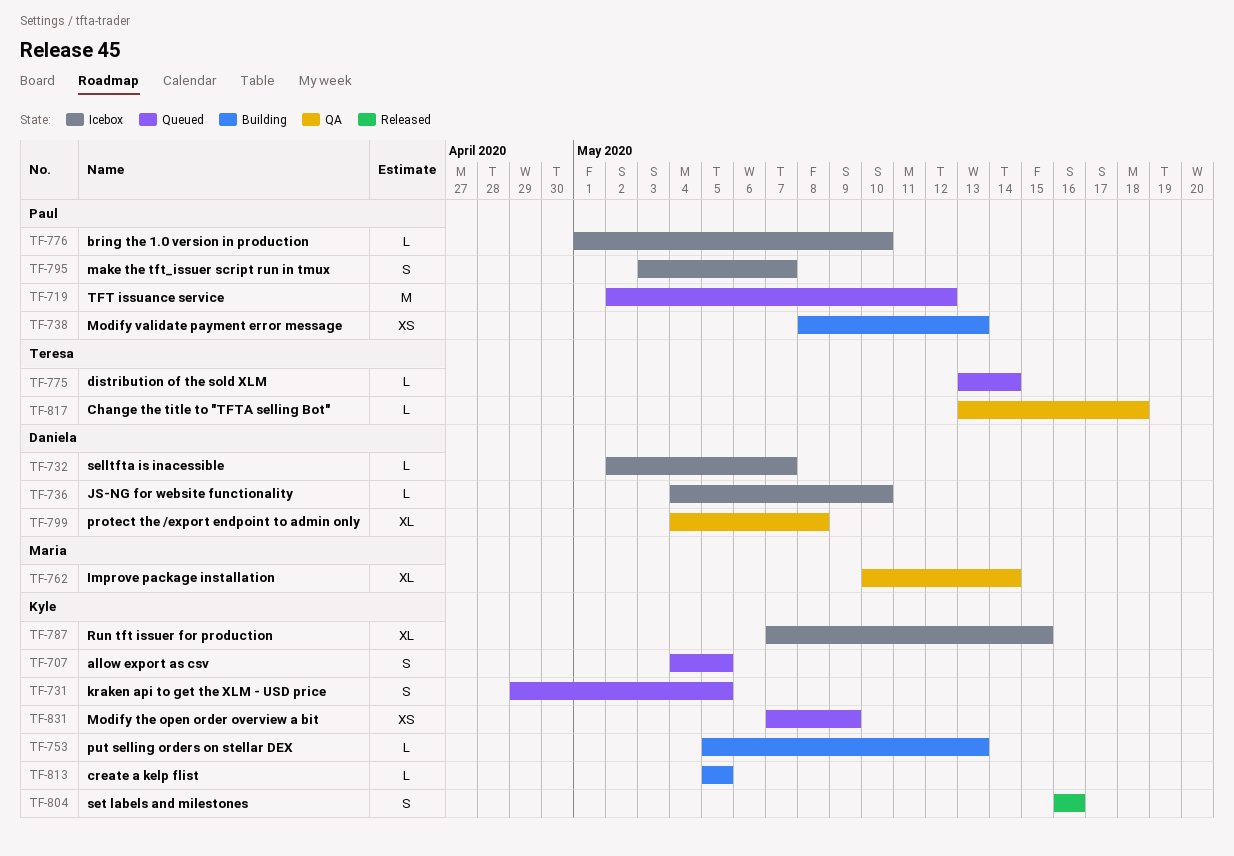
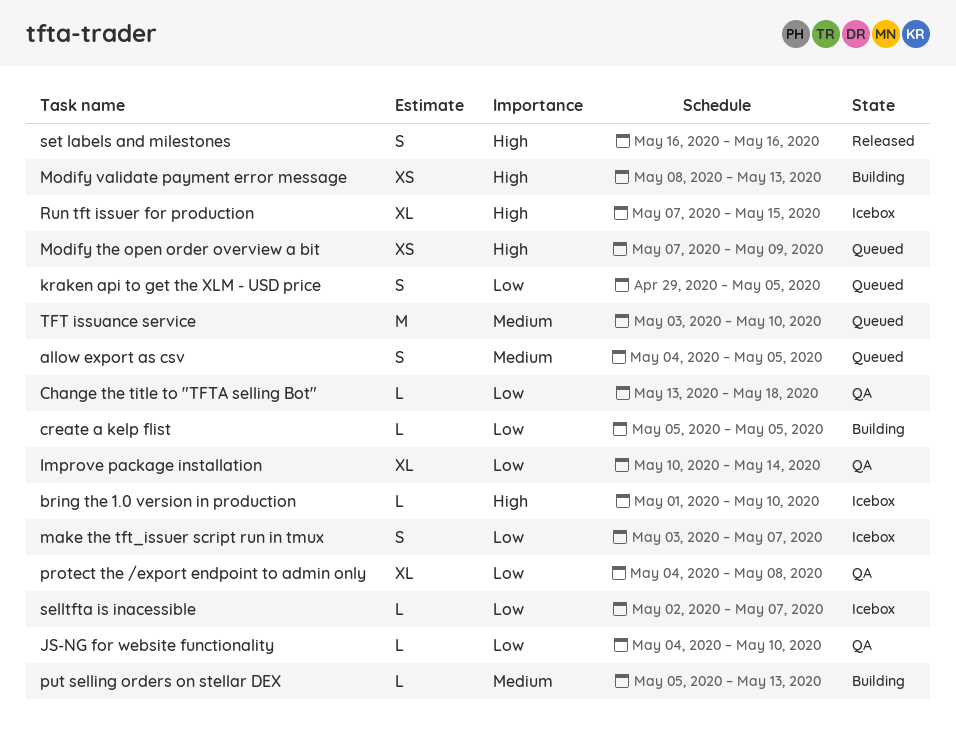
distribution of the sold XLM: present -> none
JS-NG for website functionality, status: Icebox -> QA
TFT issuance service, start: May 2 -> May 3
TFT issuance service, due: May 12 -> May 10

